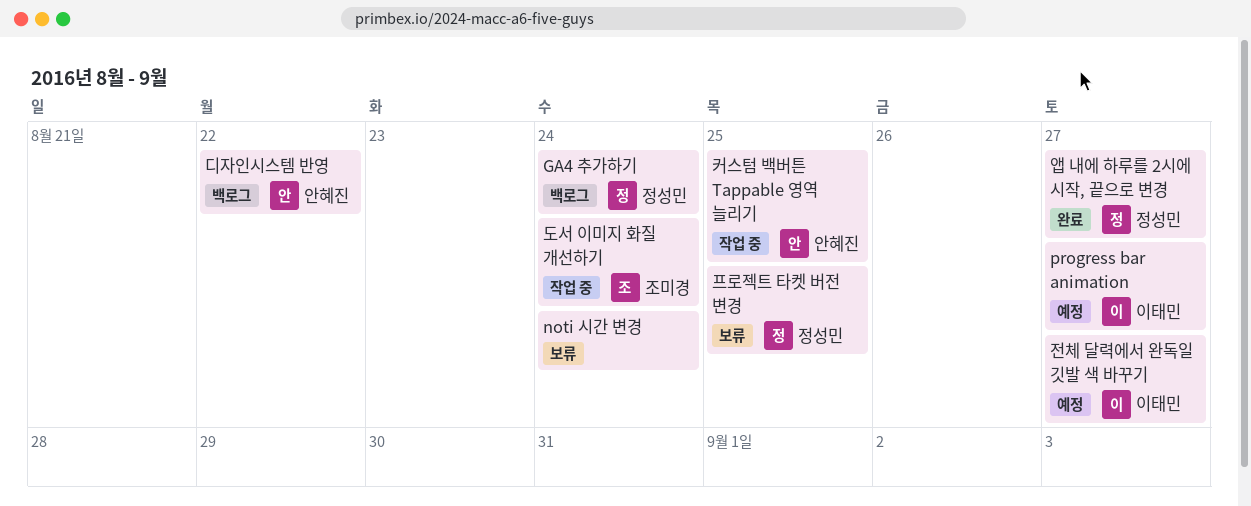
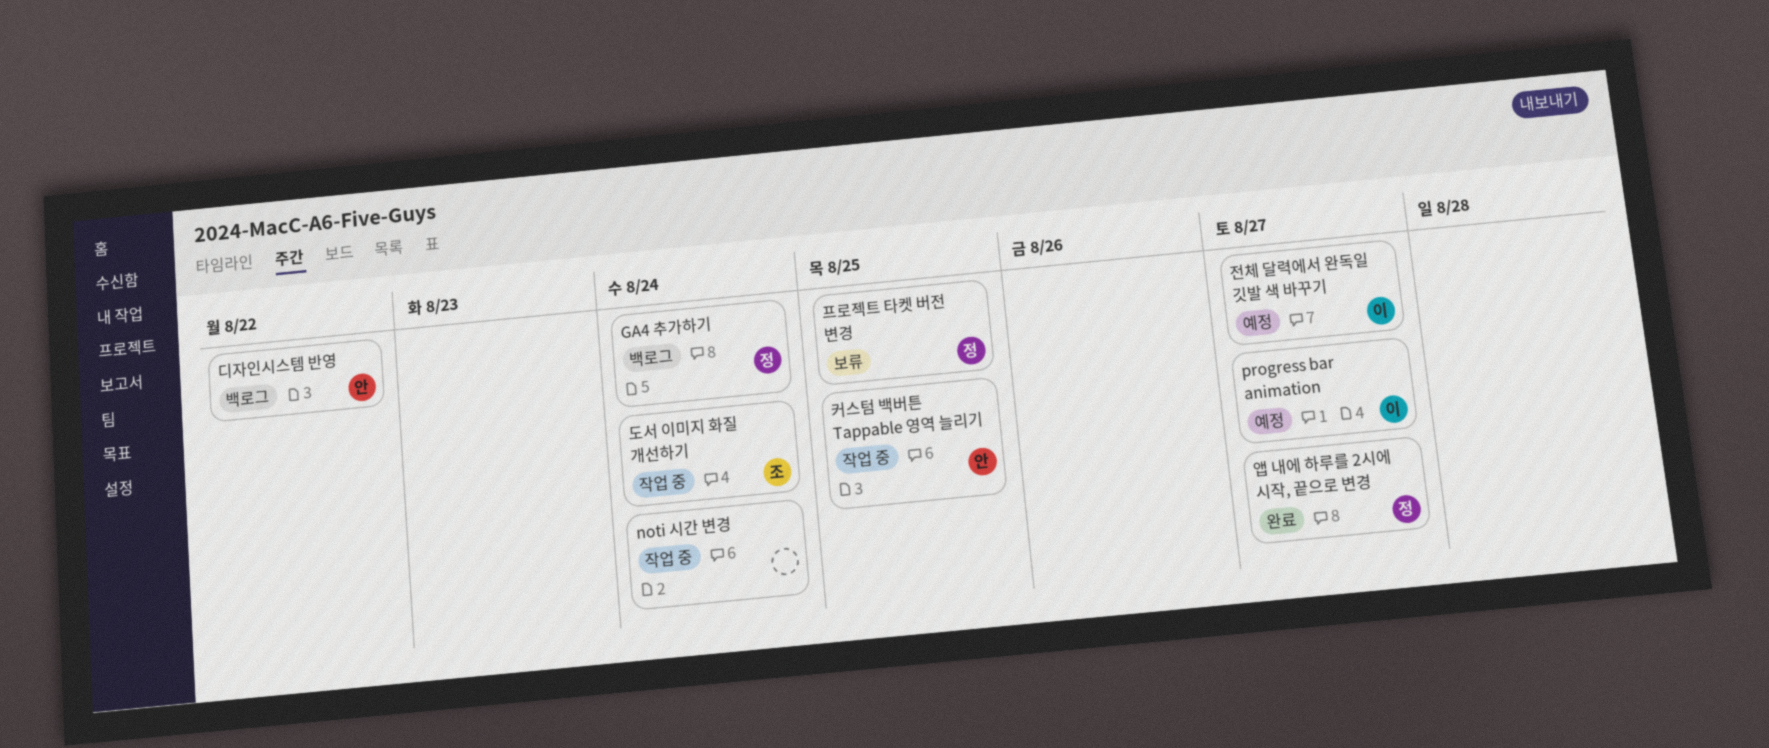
noti 시간 변경, status: 보류 -> 작업 중

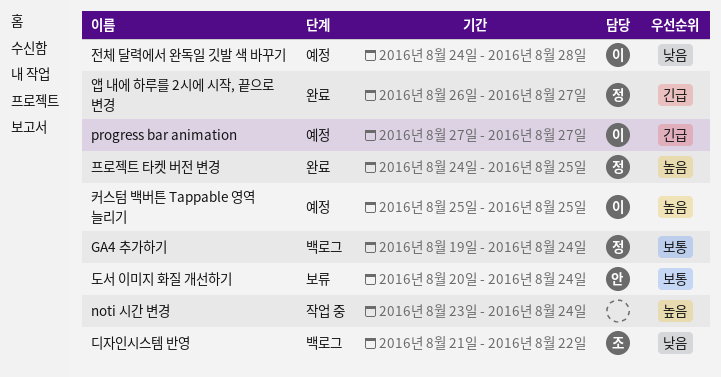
도서 이미지 화질 개선하기, status: 작업 중 -> 보류
도서 이미지 화질 개선하기, owner: 조 -> 안
디자인시스템 반영, owner: 안 -> 조
전체 달력에서 완독일 깃발 색 바꾸기, due: Aug 27 -> Aug 28
커스텀 백버튼 Tappable 영역 늘리기, status: 작업 중 -> 예정
커스텀 백버튼 Tappable 영역 늘리기, owner: 안 -> 이
프로젝트 타켓 버전 변경, status: 보류 -> 완료

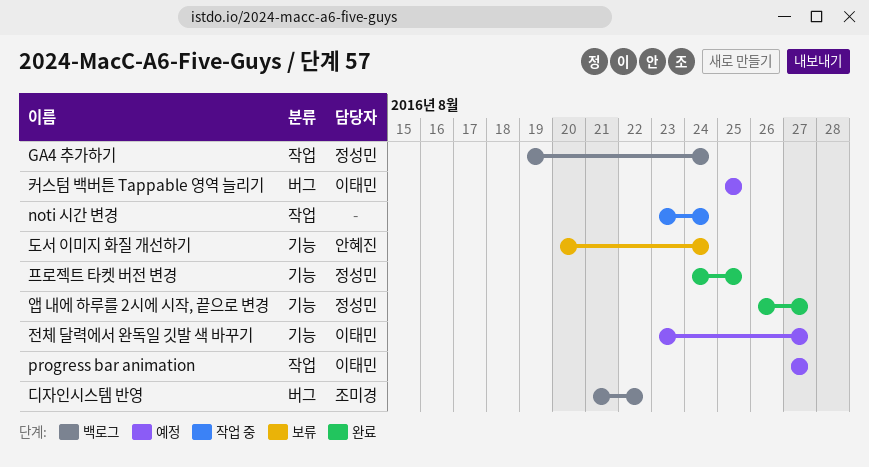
전체 달력에서 완독일 깃발 색 바꾸기, start: Aug 24 -> Aug 23
전체 달력에서 완독일 깃발 색 바꾸기, due: Aug 28 -> Aug 27

